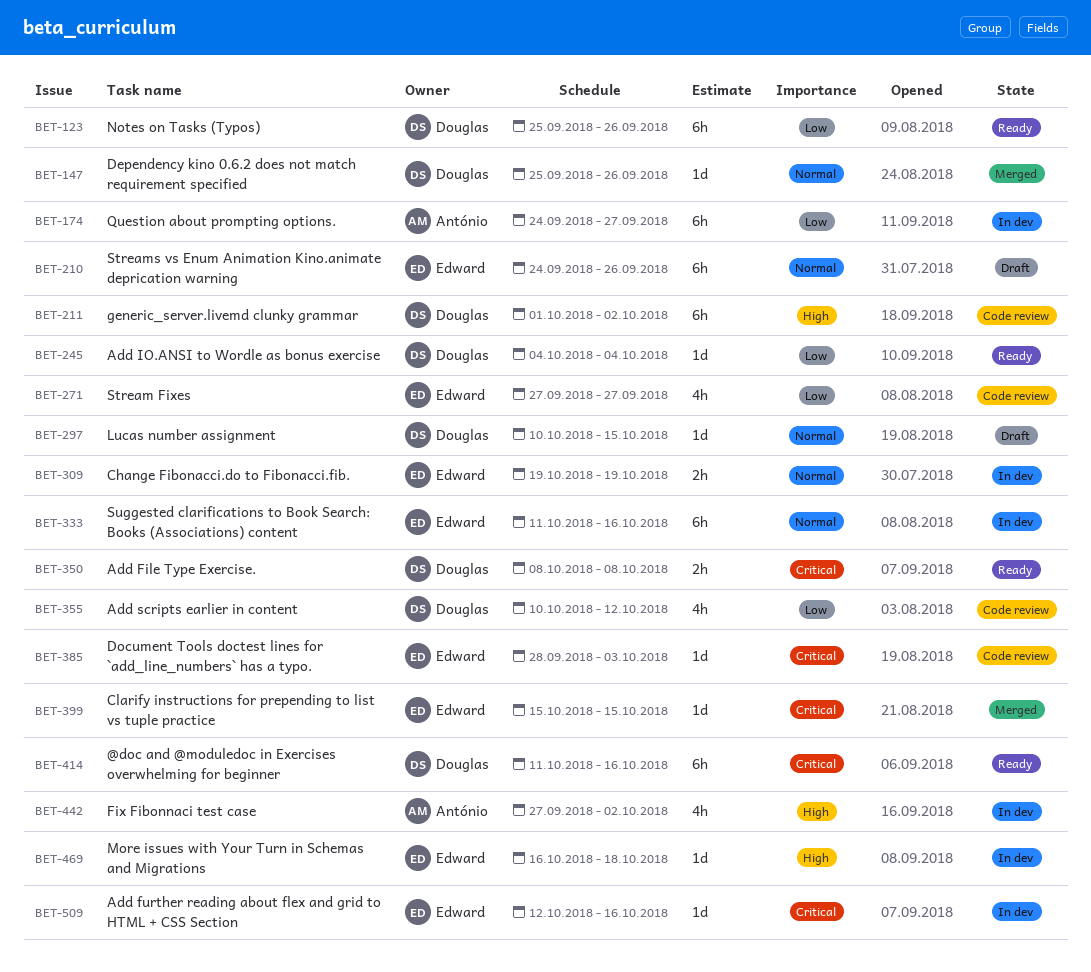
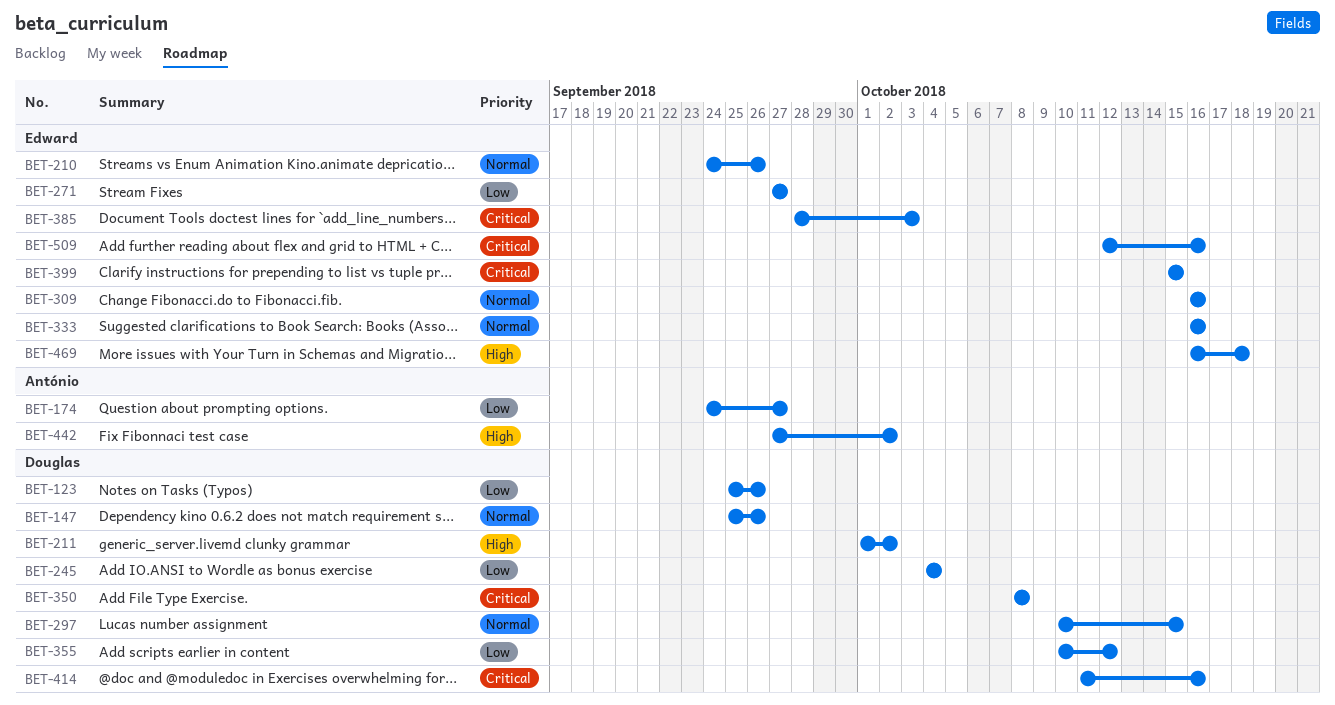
BET-309, start: Oct 19 -> Oct 16
BET-309, due: Oct 19 -> Oct 16
BET-333, start: Oct 11 -> Oct 16

